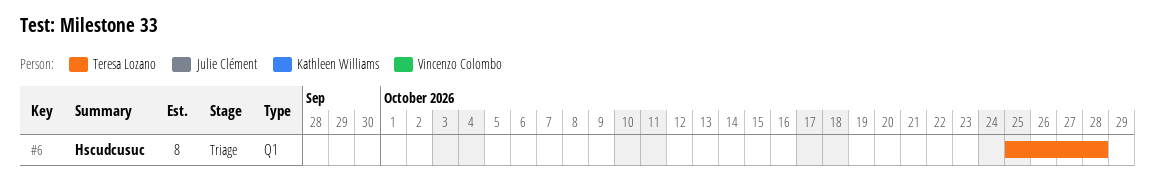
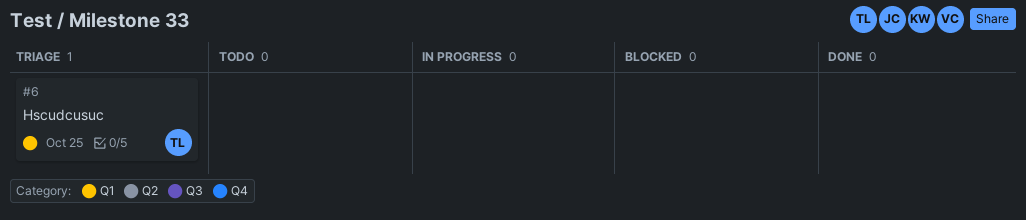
#6, due: Oct 28 -> Oct 25

